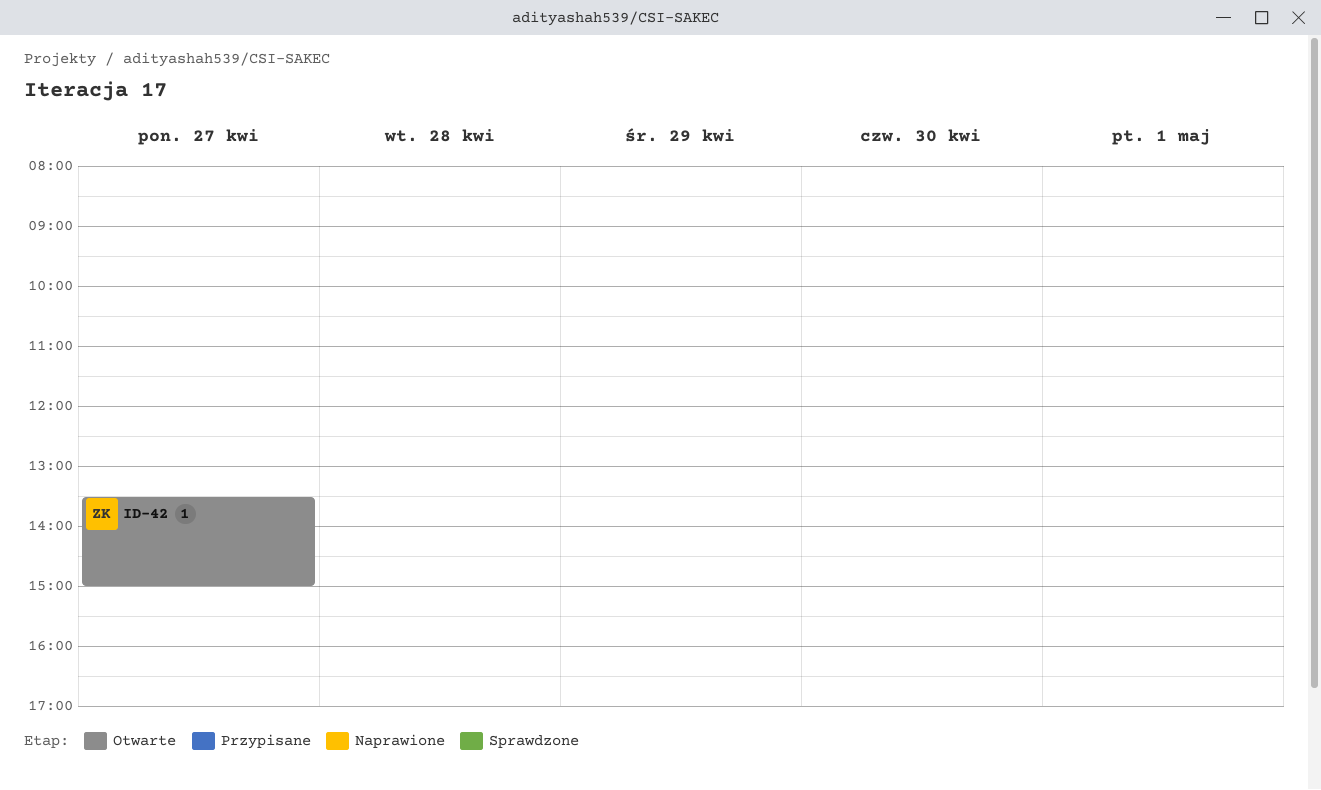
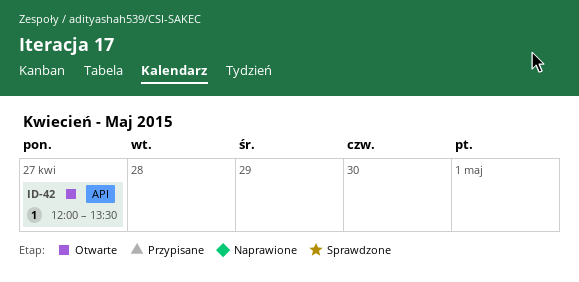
ID-42, begins: 13:30 -> 12:00
ID-42, ends: 15:00 -> 13:30

